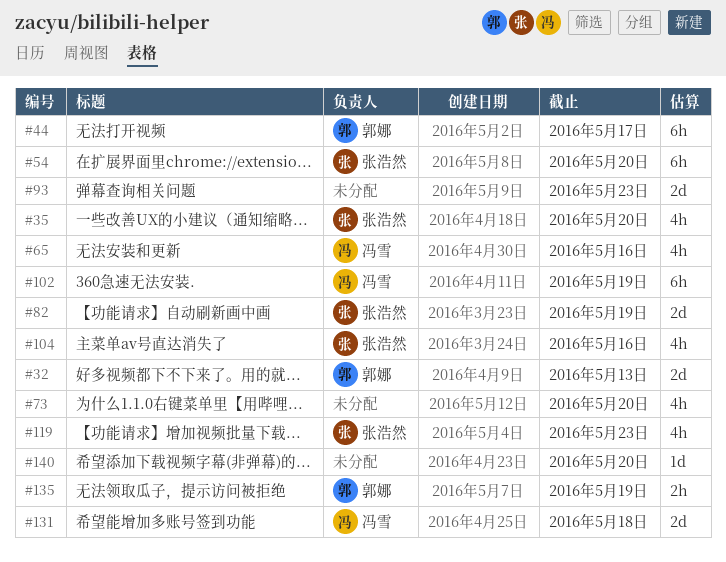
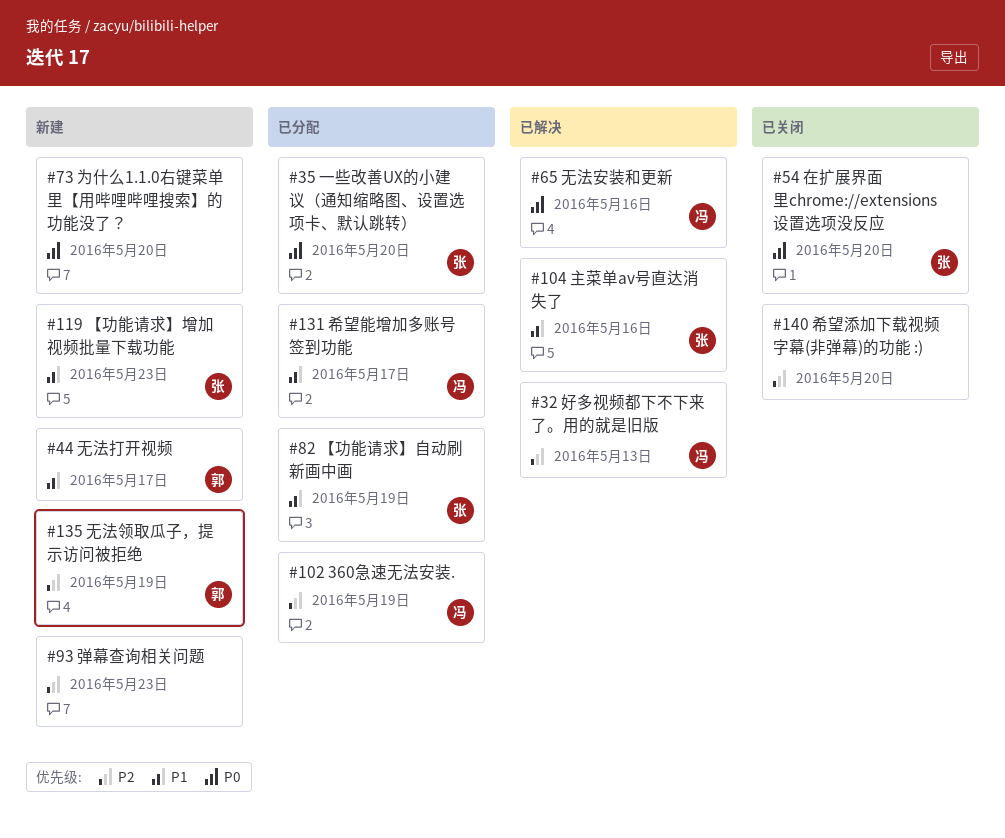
#32, owner: 郭娜 -> 冯雪
#131, due: May 18 -> May 17

